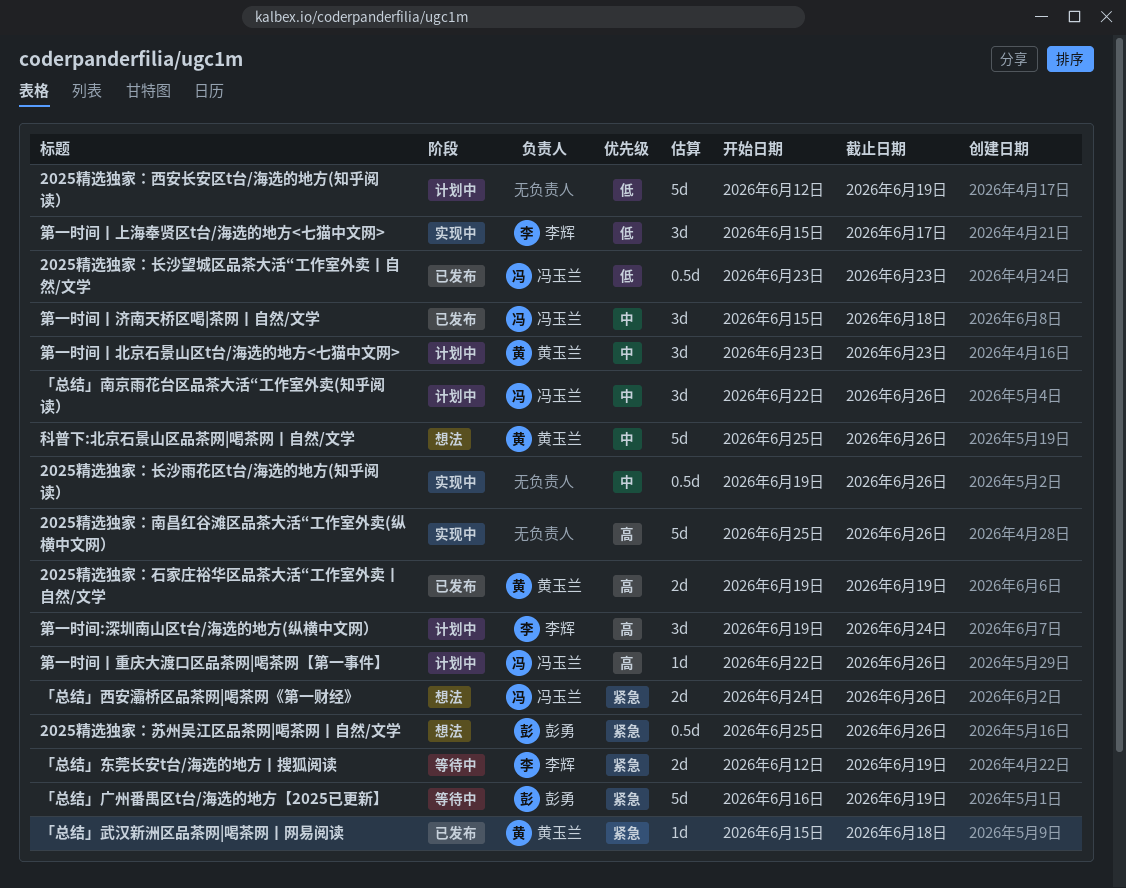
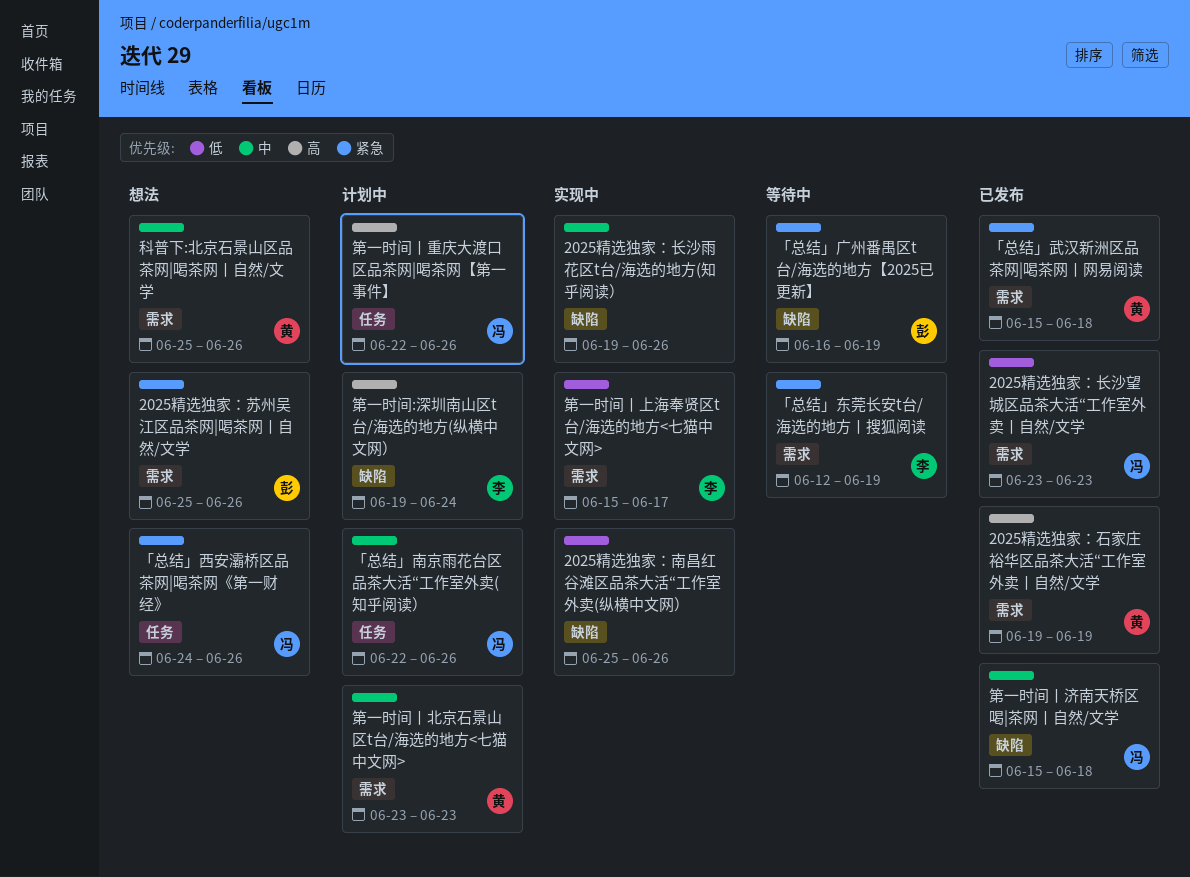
2025精选独家：南昌红谷滩区品茶大活“工作室外卖(纵横中文网）, priority: 高 -> 低
2025精选独家：西安长安区t台/海选的地方(知乎阅读）: present -> none

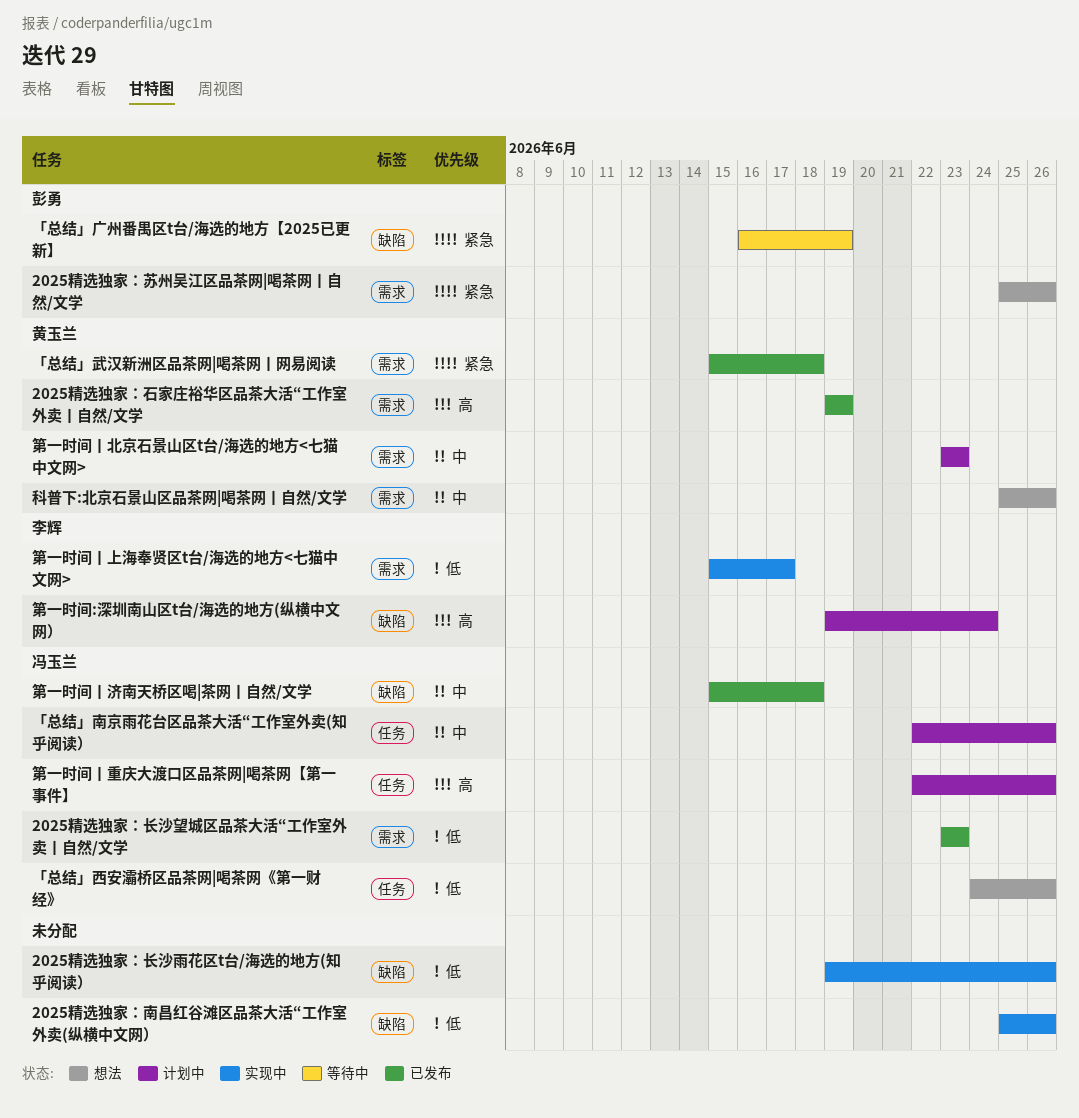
2025精选独家：长沙雨花区t台/海选的地方(知乎阅读）, priority: 中 -> 低
「总结」东莞长安t台/海选的地方丨搜狐阅读: present -> none
「总结」西安灞桥区品茶网|喝茶网《第一财经》, priority: 紧急 -> 低

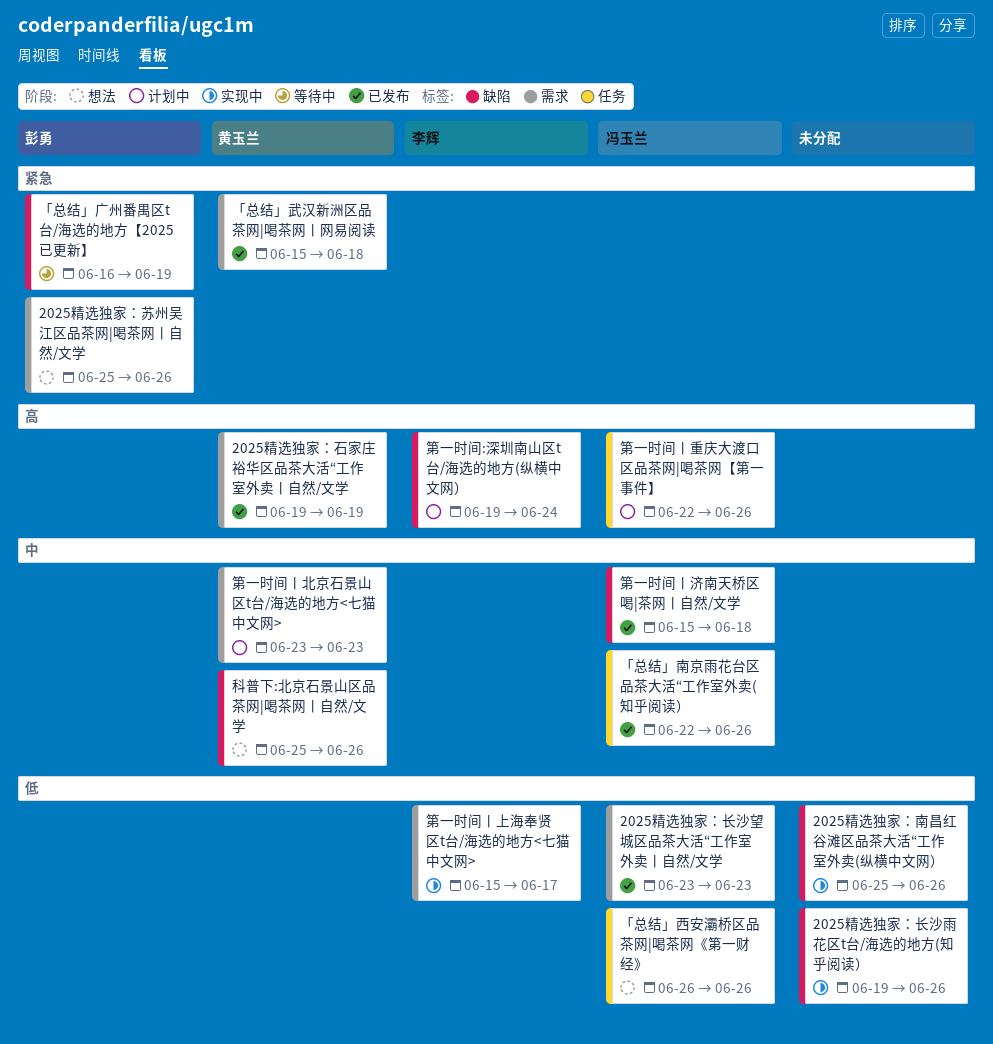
「总结」南京雨花台区品茶大活“工作室外卖(知乎阅读）, status: 计划中 -> 已发布
「总结」西安灞桥区品茶网|喝茶网《第一财经》, start: Jun 24 -> Jun 26
科普下:北京石景山区品茶网|喝茶网丨自然/文学, label: 需求 -> 缺陷

